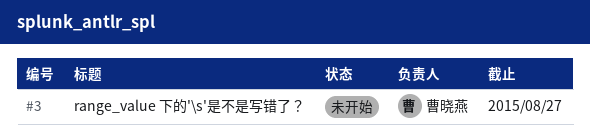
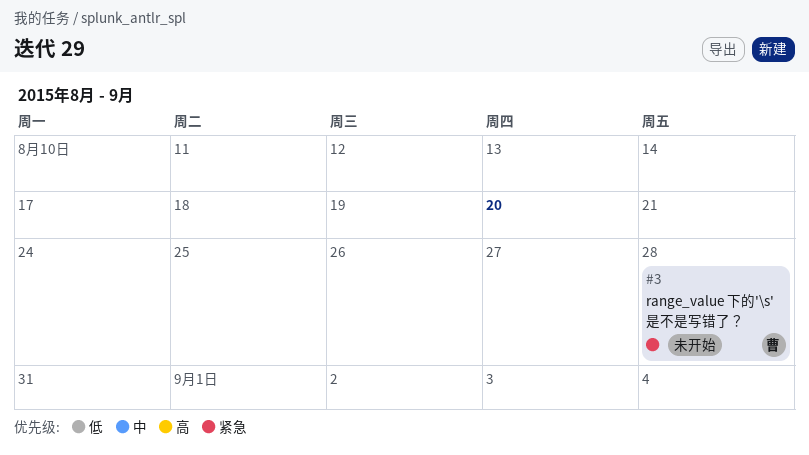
#3, due: Aug 27 -> Aug 28

